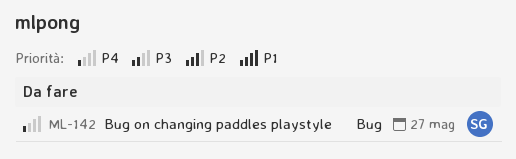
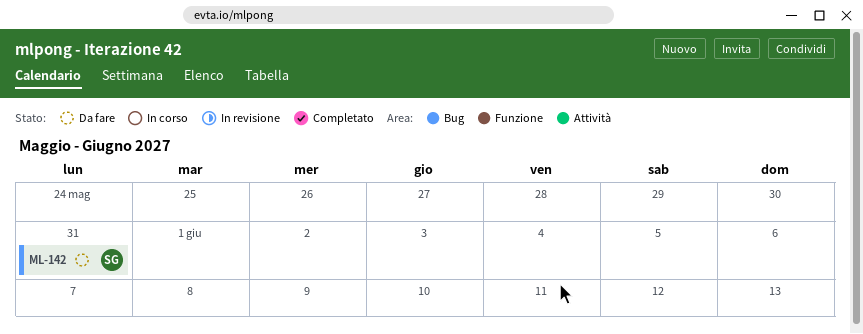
ML-142, due: May 27 -> May 31

